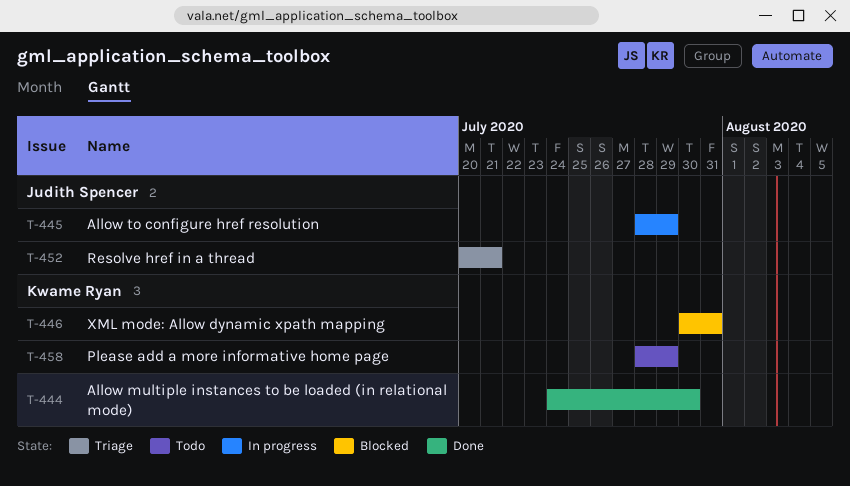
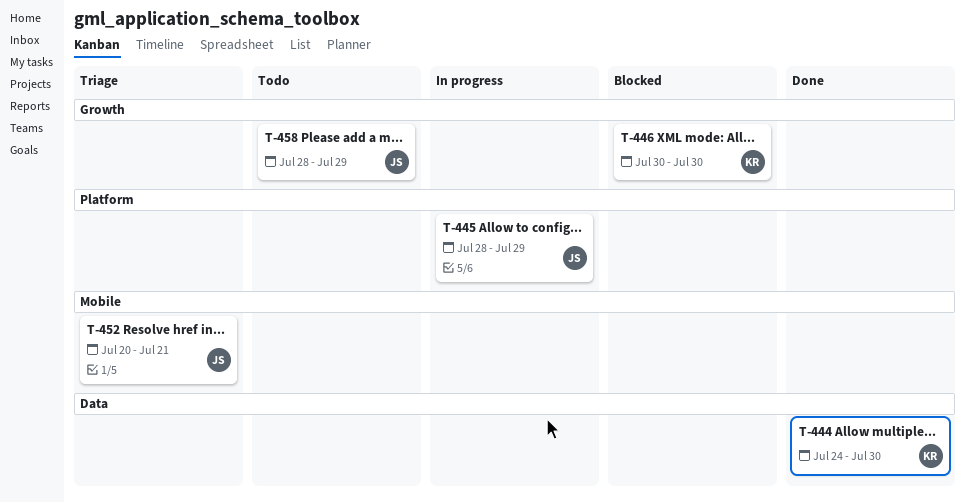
T-446, due: Jul 31 -> Jul 30
T-458, owner: Kwame Ryan -> Judith Spencer

